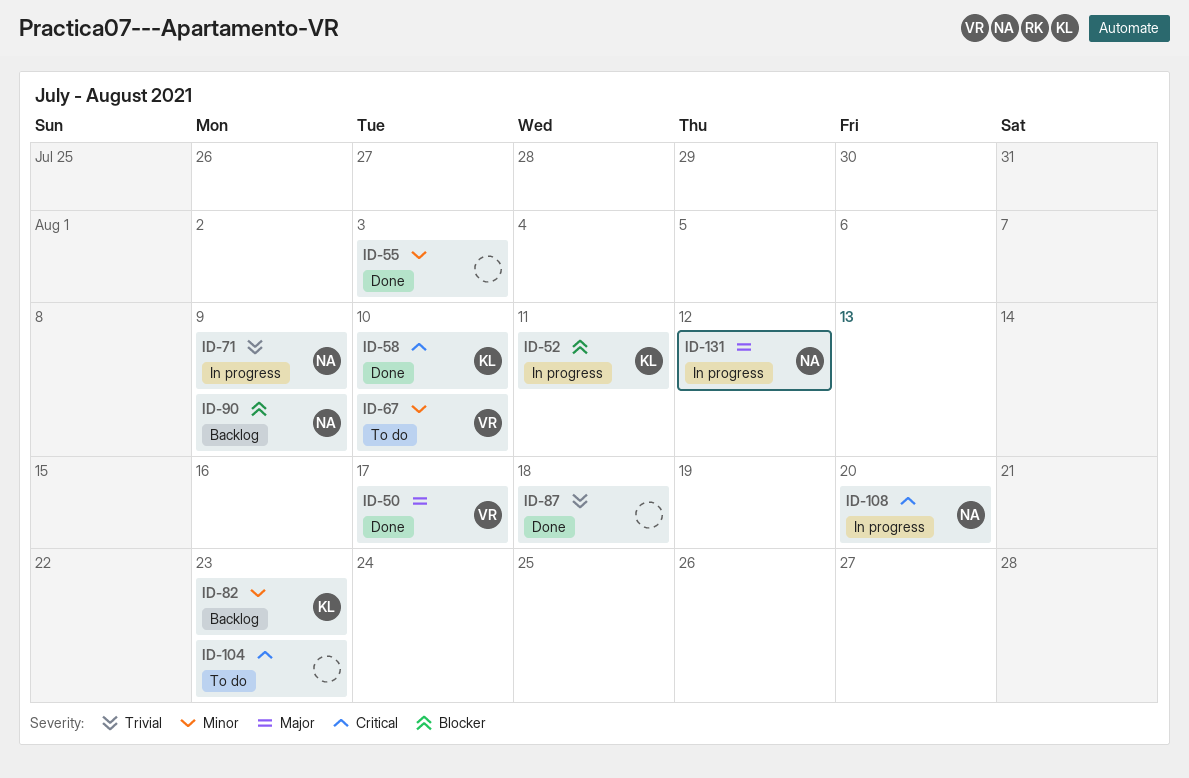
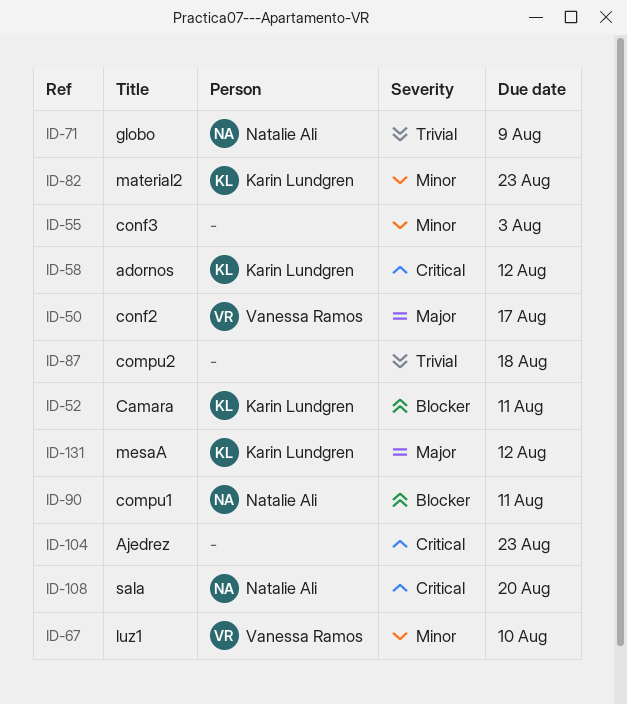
ID-58, due: Aug 10 -> Aug 12
ID-90, due: Aug 9 -> Aug 11
ID-131, owner: Natalie Ali -> Karin Lundgren

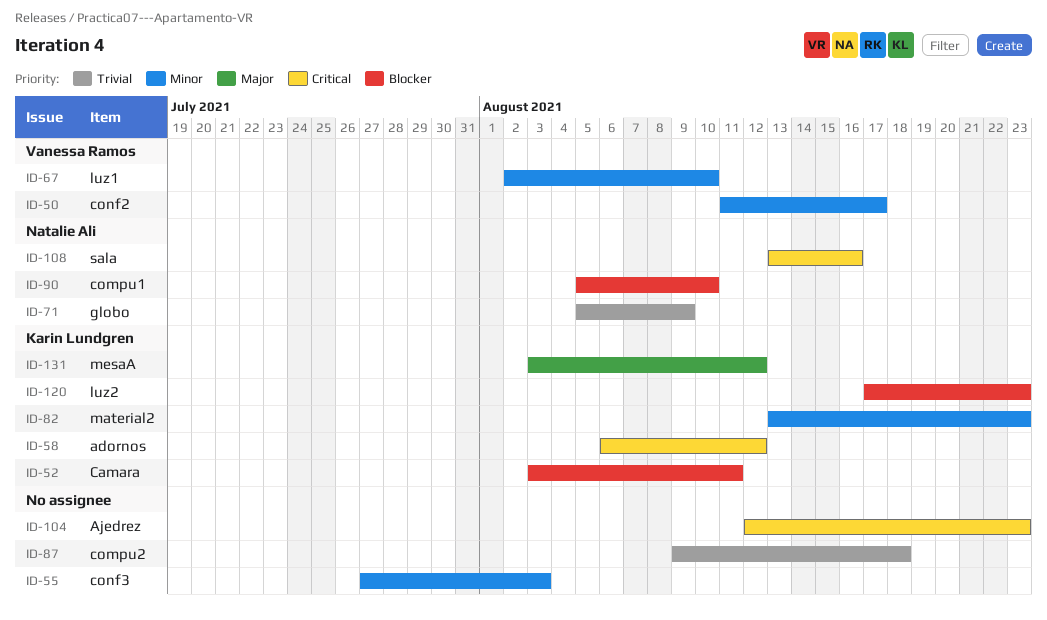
ID-50, priority: Major -> Minor
ID-90, due: Aug 11 -> Aug 10
ID-108, due: Aug 20 -> Aug 16
ID-120: none -> present

